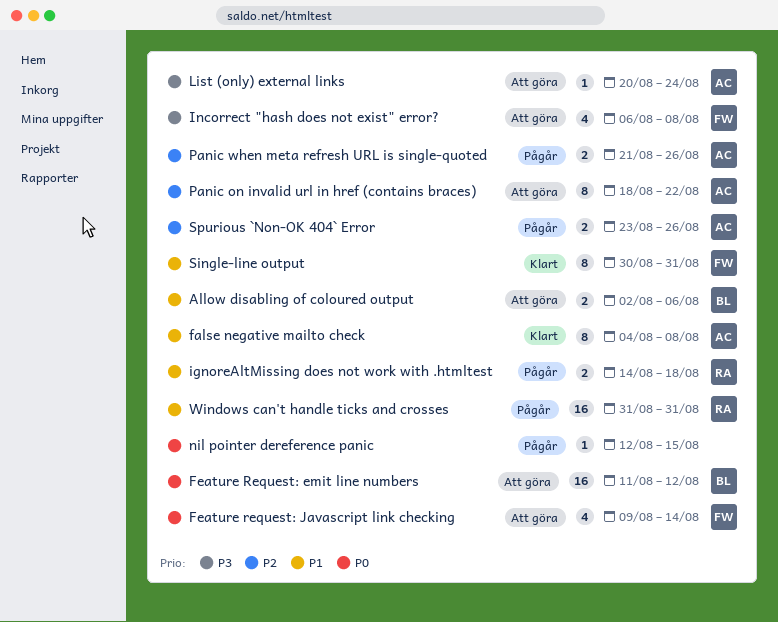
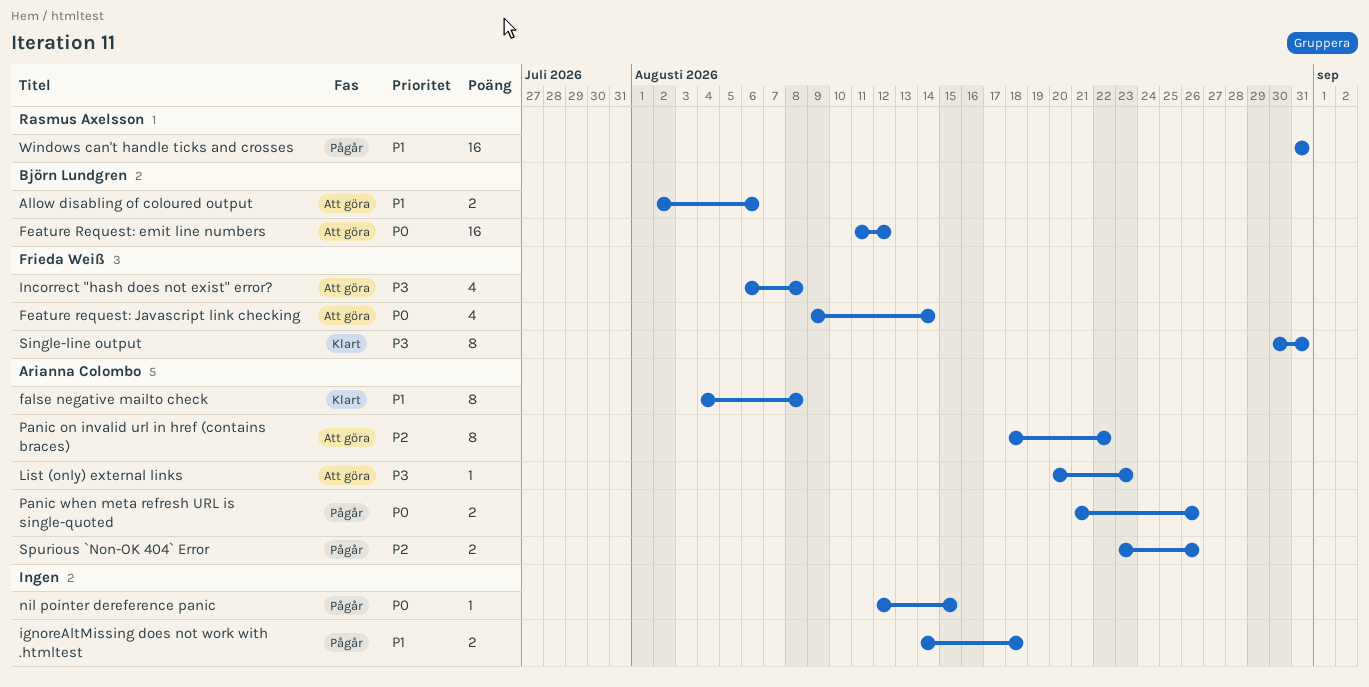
ignoreAltMissing does not work with .htmltest, owner: Rasmus Axelsson -> none
List (only) external links, due: Aug 24 -> Aug 23
Panic when meta refresh URL is single-quoted, priority: P2 -> P0
Single-line output, priority: P1 -> P3

